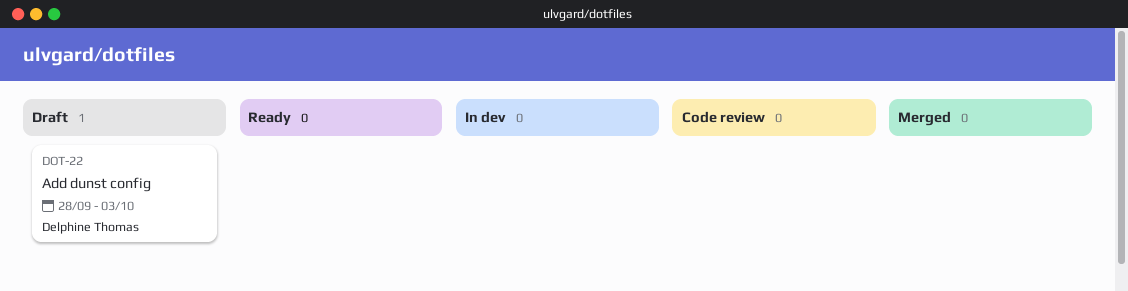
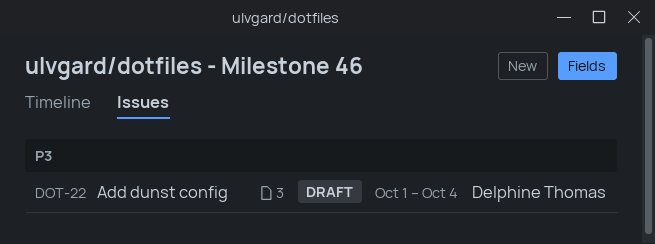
DOT-22, start: Sep 28 -> Oct 1
DOT-22, due: Oct 3 -> Oct 4

